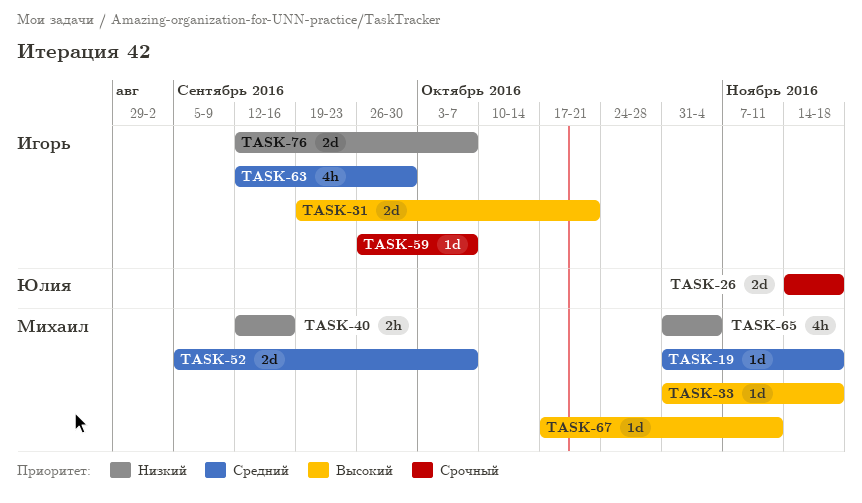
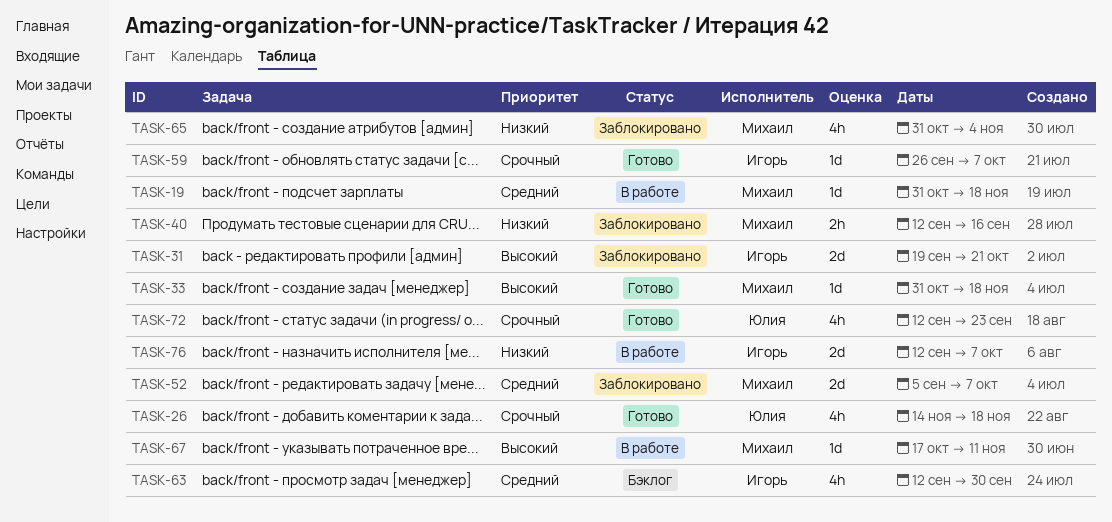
TASK-26, estimate: 2d -> 4h
TASK-72: none -> present

